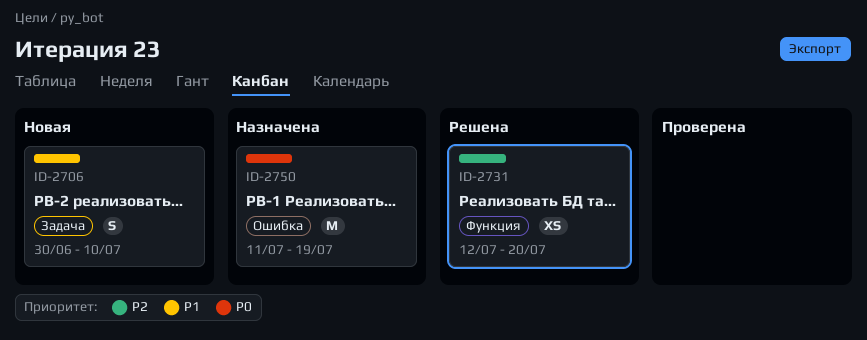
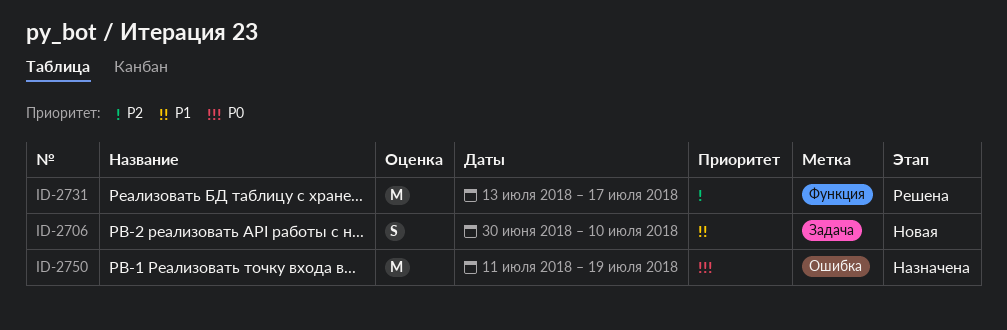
ID-2731, estimate: XS -> M
ID-2731, start: Jul 12 -> Jul 13
ID-2731, due: Jul 20 -> Jul 17

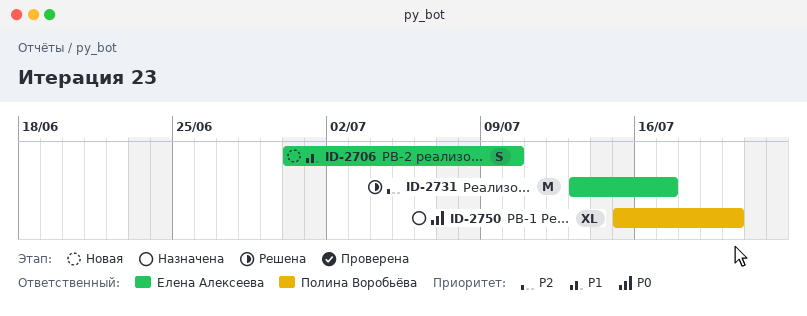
ID-2750, estimate: M -> XL
ID-2750, start: Jul 11 -> Jul 15
ID-2750, due: Jul 19 -> Jul 20

